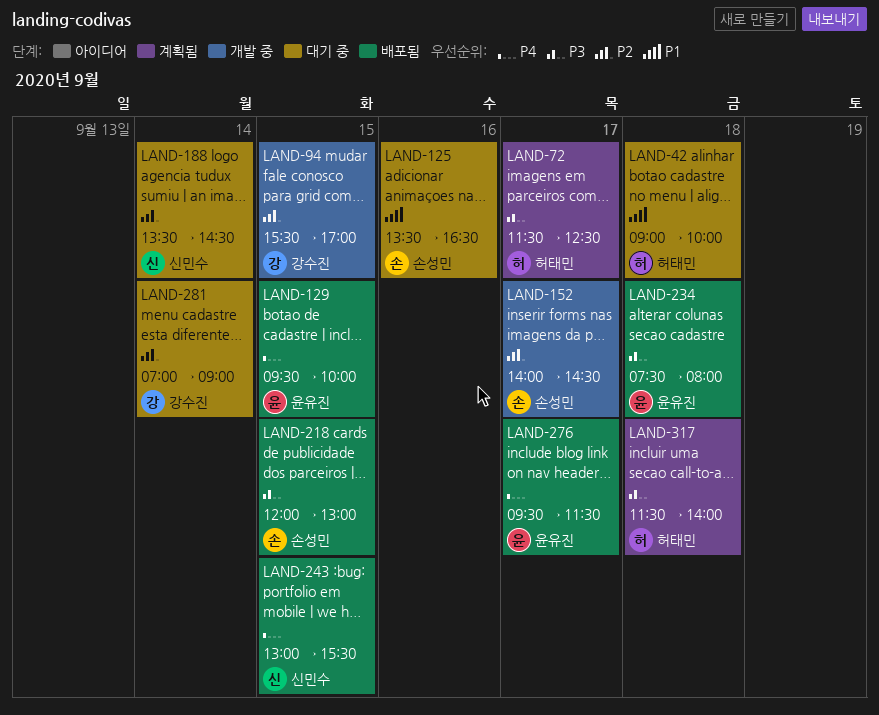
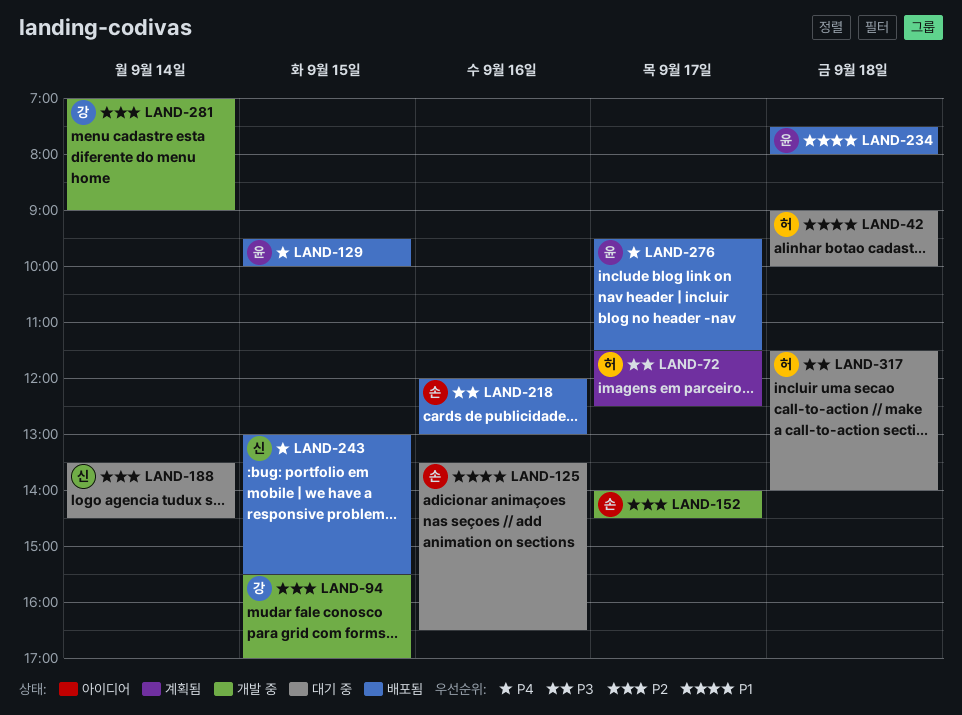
LAND-218, day: Sep 15 -> Sep 16
LAND-234, priority: P3 -> P1
LAND-281, status: 대기 중 -> 개발 중
LAND-317, status: 계획됨 -> 대기 중

